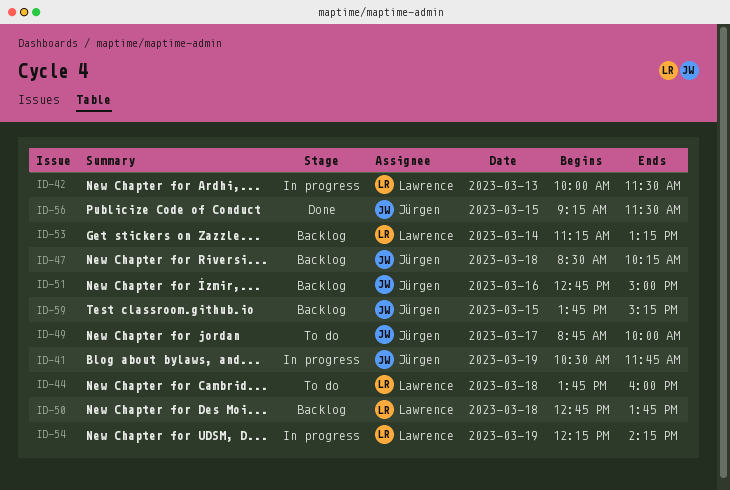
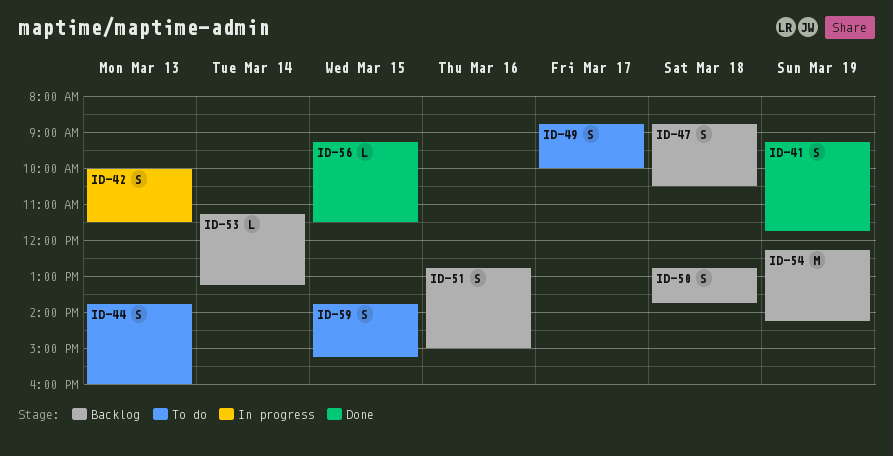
ID-41, status: In progress -> Done
ID-41, begins: 10:30 -> 09:15
ID-44, day: Mar 18 -> Mar 13
ID-47, begins: 08:30 -> 08:45
ID-47, ends: 10:15 -> 10:30
ID-54, status: In progress -> Backlog
ID-59, status: Backlog -> To do

